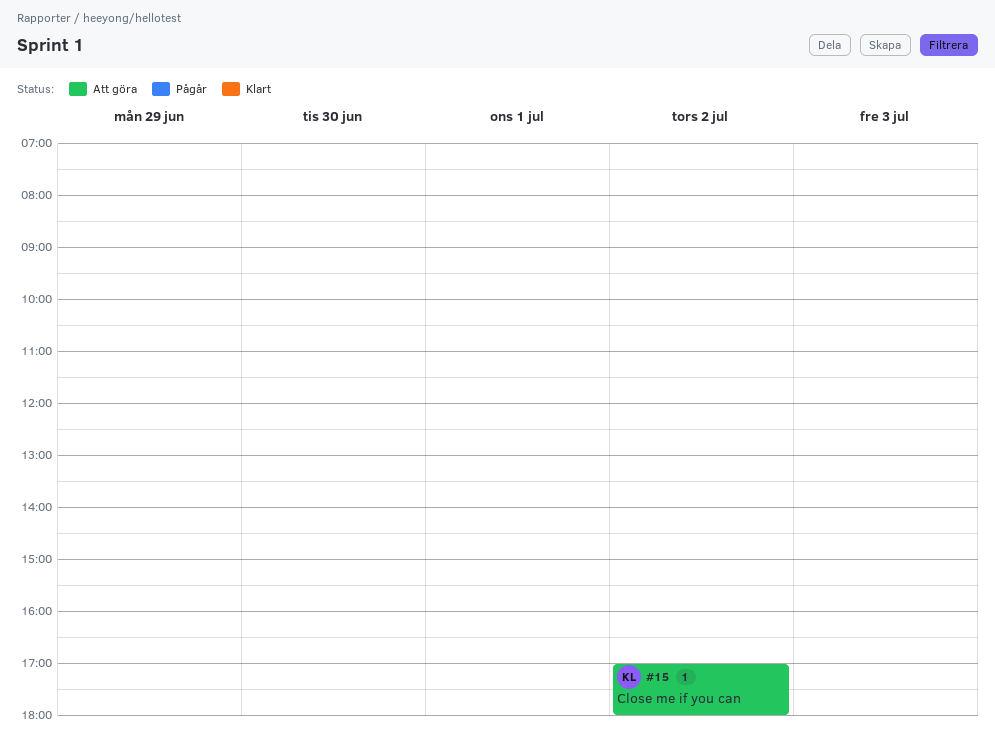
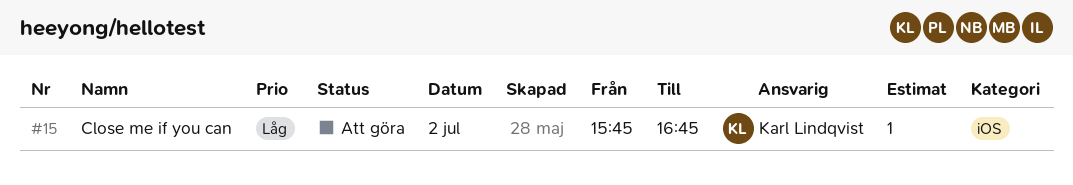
#15, begins: 17:00 -> 15:45
#15, ends: 18:00 -> 16:45

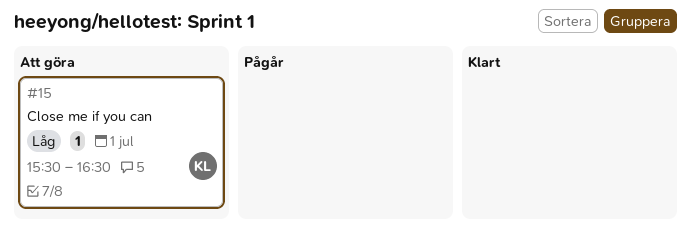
#15, day: Jul 2 -> Jul 1
#15, begins: 15:45 -> 15:30
#15, ends: 16:45 -> 16:30

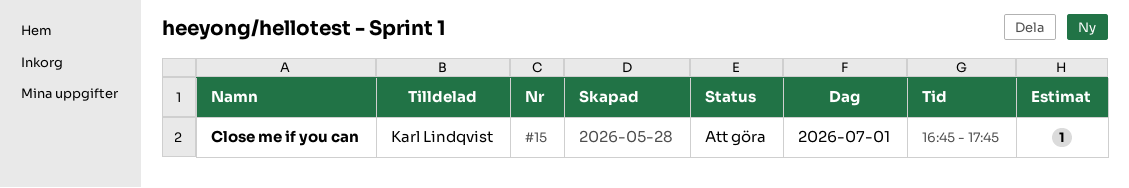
#15, begins: 15:30 -> 16:45
#15, ends: 16:30 -> 17:45

